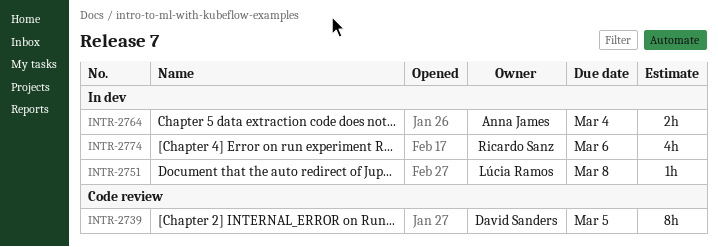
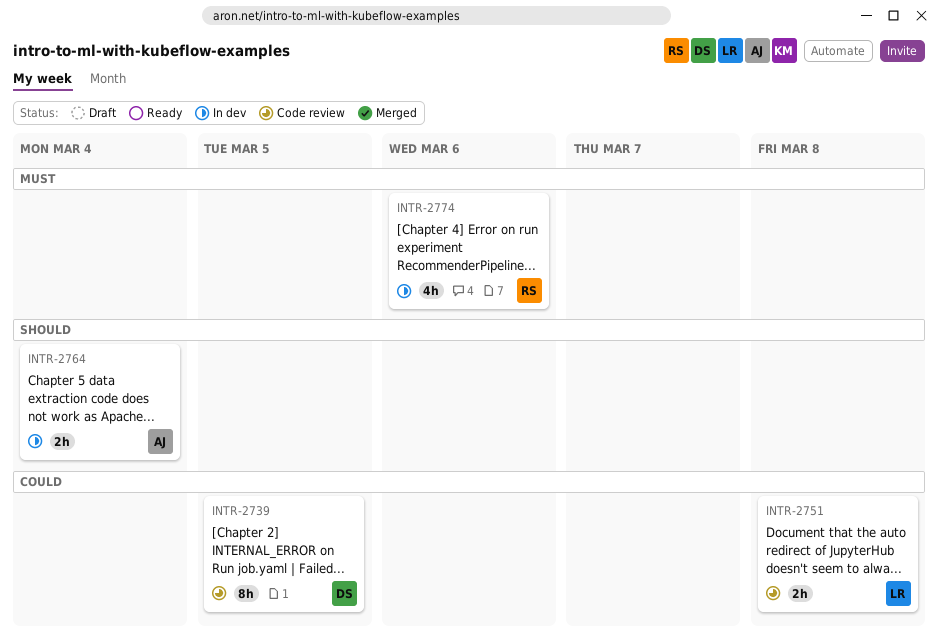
INTR-2751, status: In dev -> Code review
INTR-2751, estimate: 1h -> 2h

